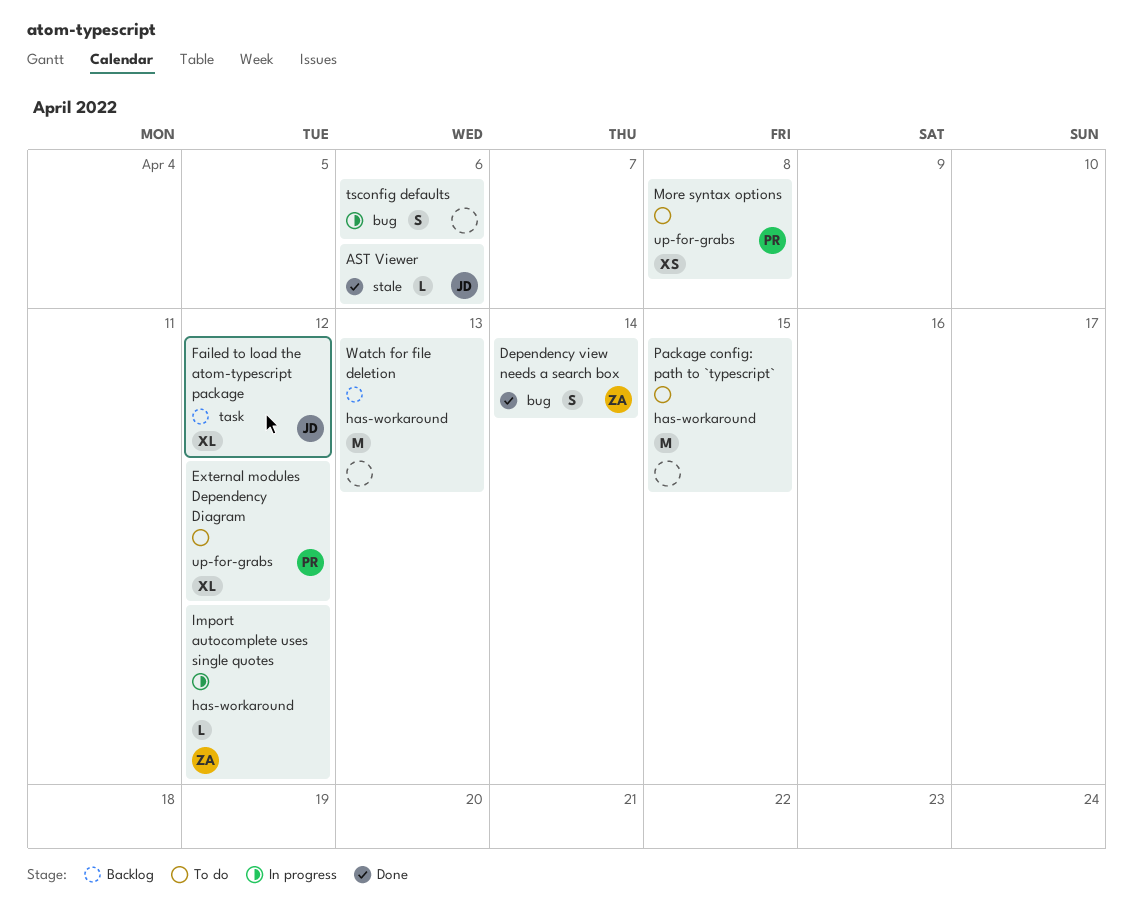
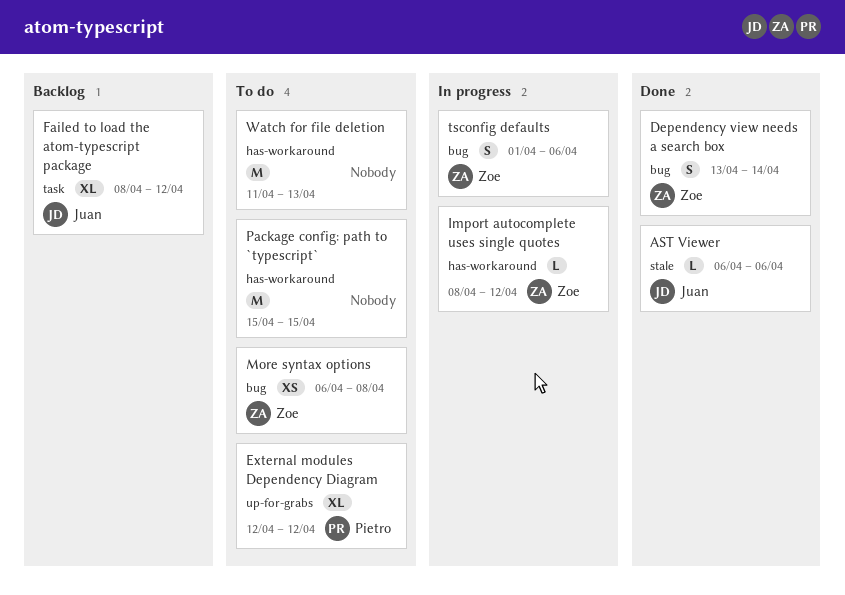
More syntax options, owner: Pietro -> Zoe
More syntax options, label: up-for-grabs -> bug
tsconfig defaults, owner: none -> Zoe
Watch for file deletion, status: Backlog -> To do

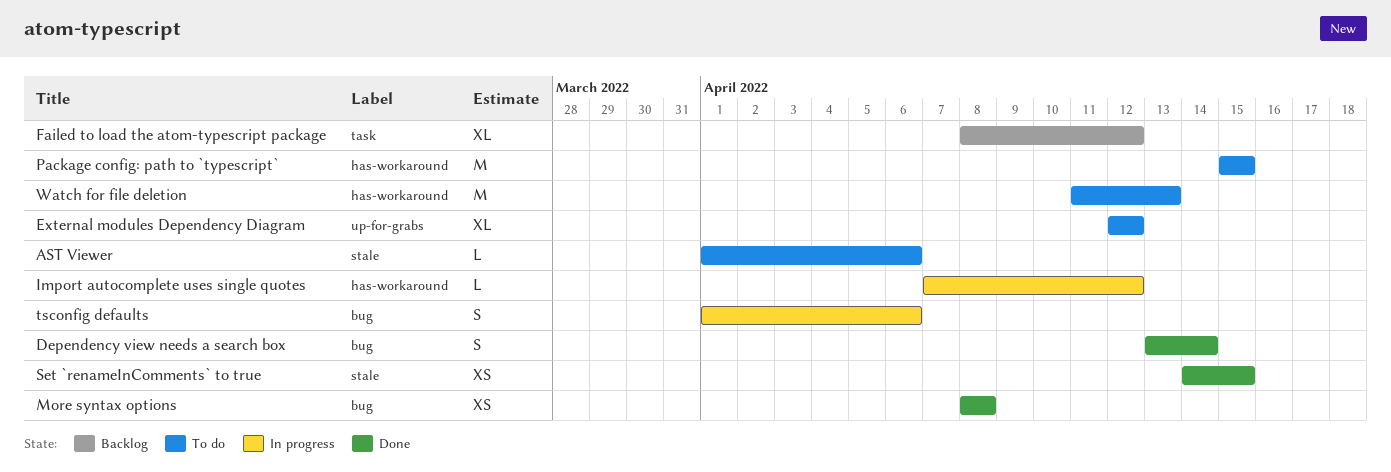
AST Viewer, status: Done -> To do
AST Viewer, start: Apr 6 -> Apr 1
Import autocomplete uses single quotes, start: Apr 8 -> Apr 7
More syntax options, status: To do -> Done
More syntax options, start: Apr 6 -> Apr 8
Set `renameInComments` to true: none -> present

